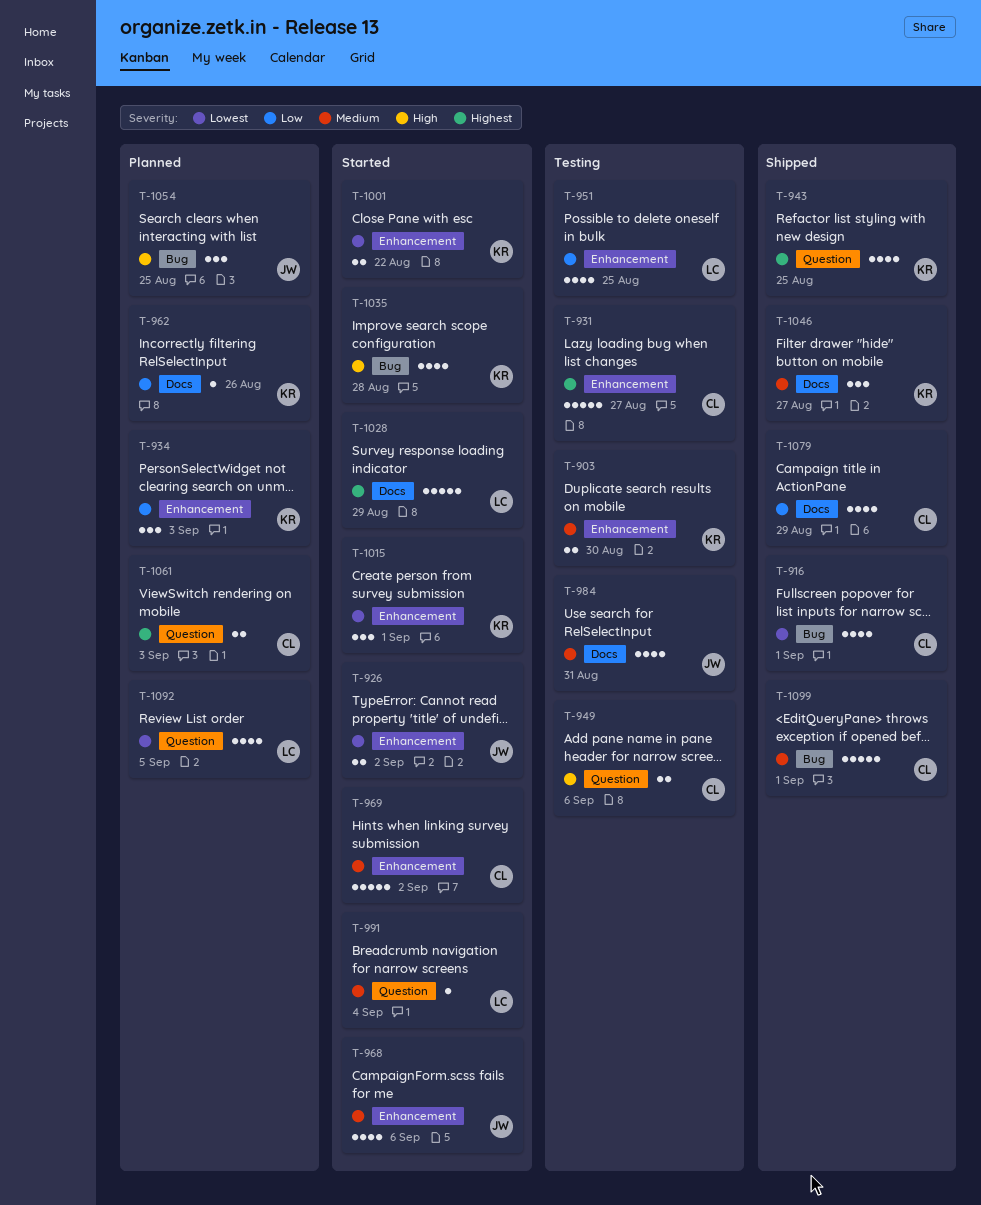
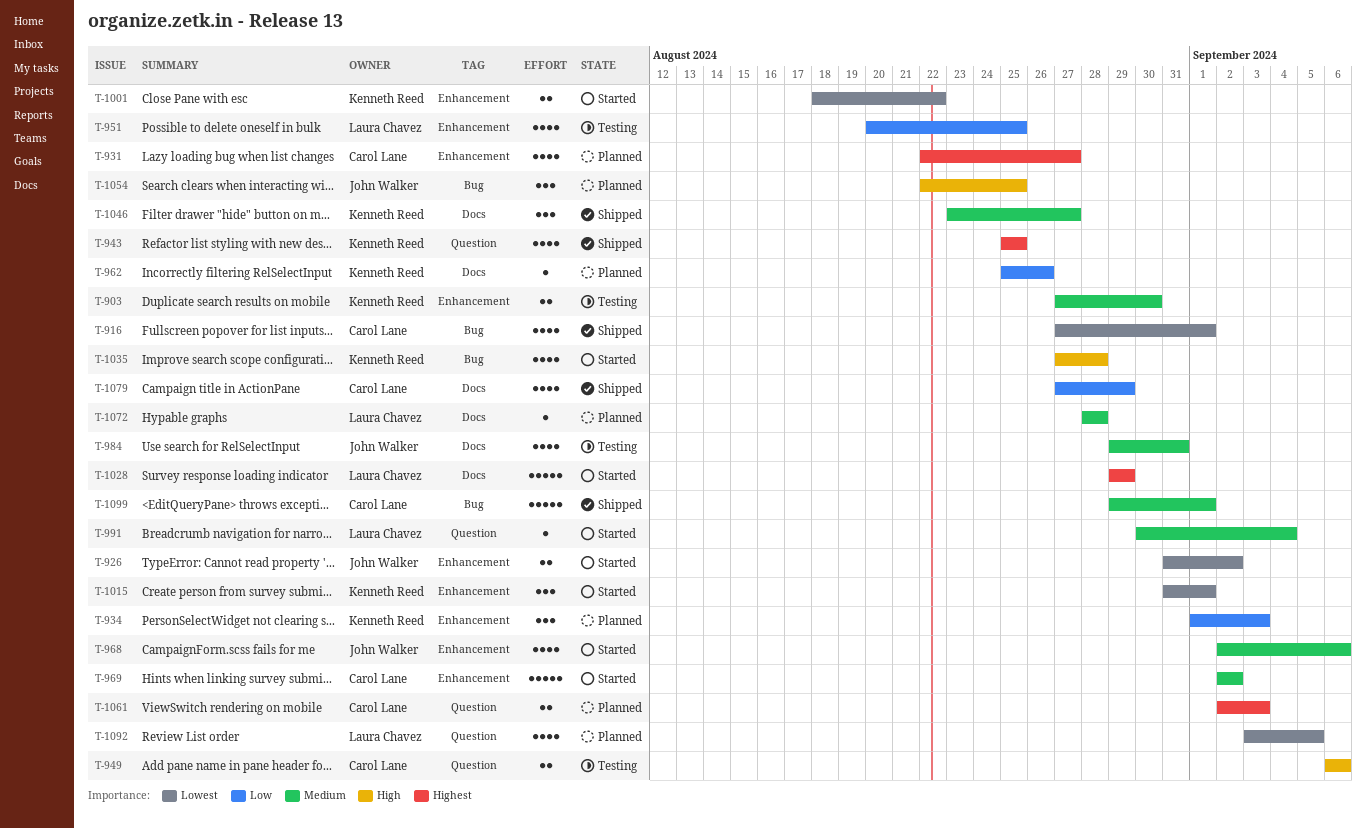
T-931, status: Testing -> Planned
T-931, estimate: 5 -> 4
T-1072: none -> present

